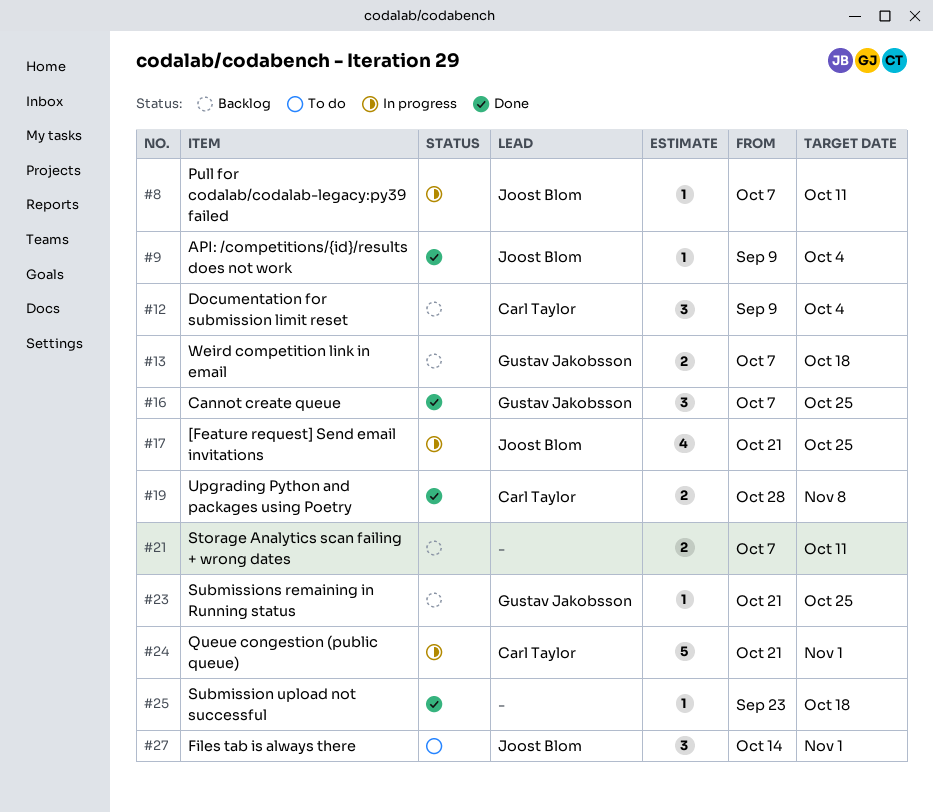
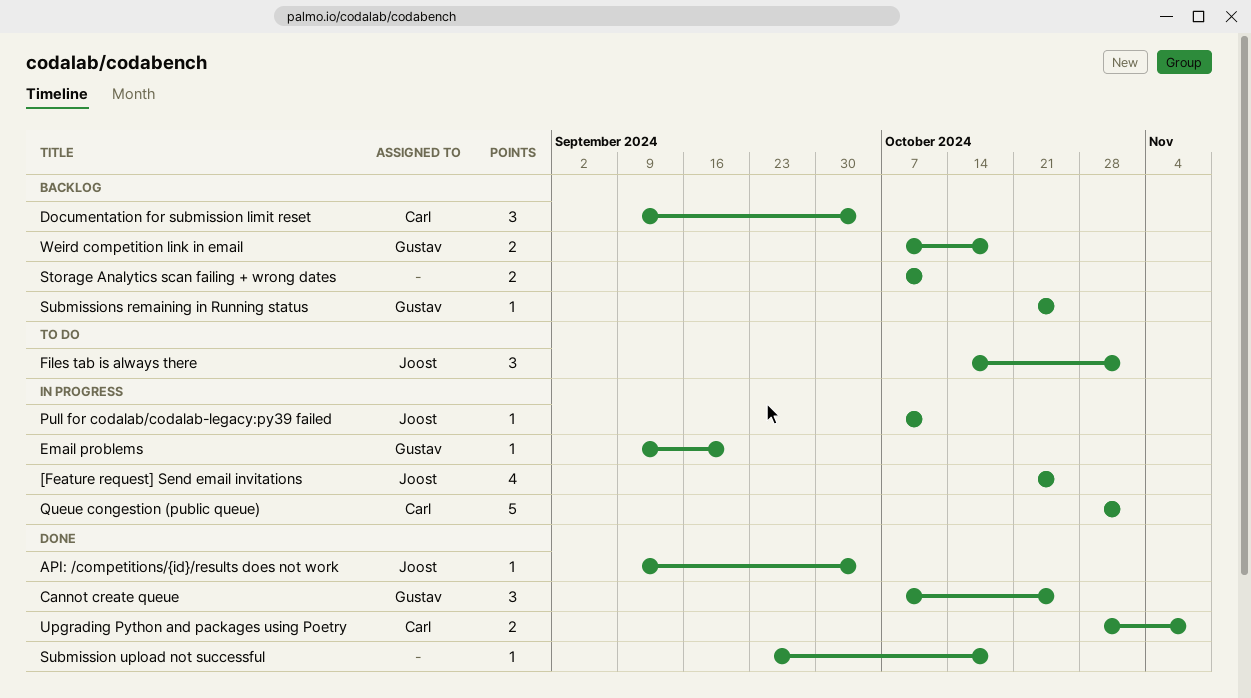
Email problems: none -> present
Queue congestion (public queue), start: Oct 21 -> Oct 28

